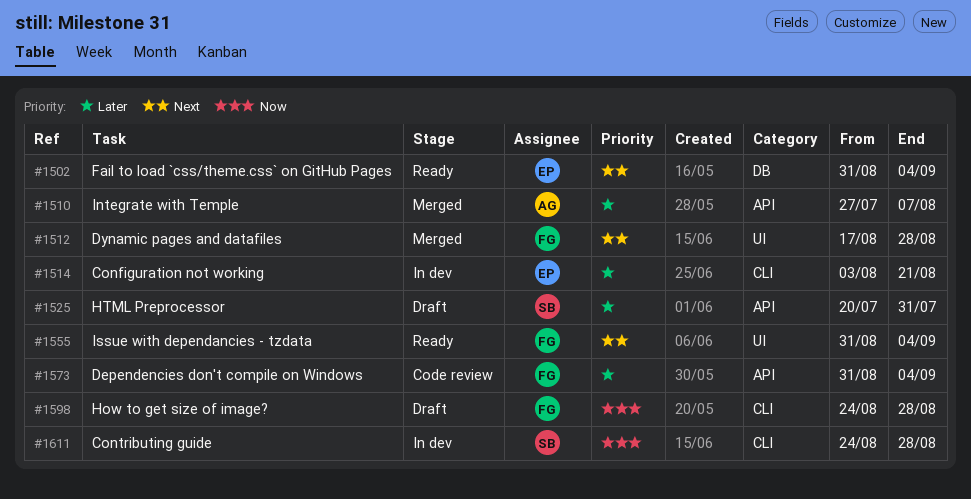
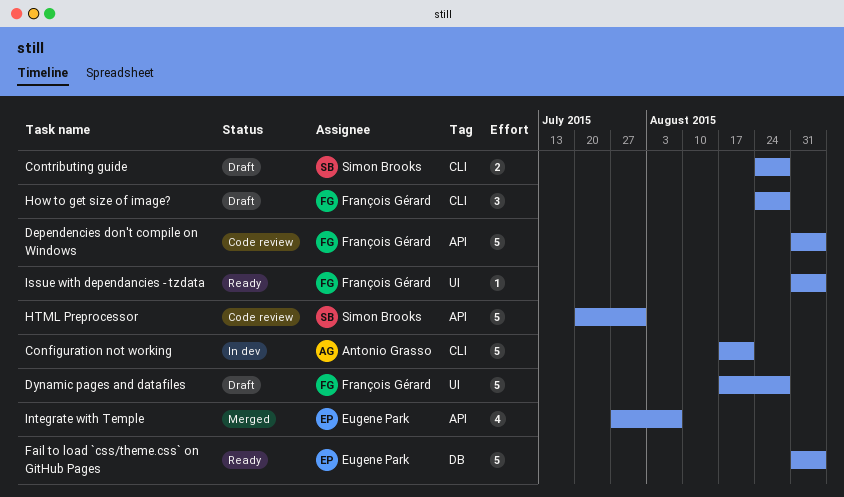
Configuration not working, owner: Eugene Park -> Antonio Grasso
Configuration not working, start: Aug 3 -> Aug 17
Contributing guide, status: In dev -> Draft
Dynamic pages and datafiles, status: Merged -> Draft
HTML Preprocessor, status: Draft -> Code review
Integrate with Temple, owner: Antonio Grasso -> Eugene Park

